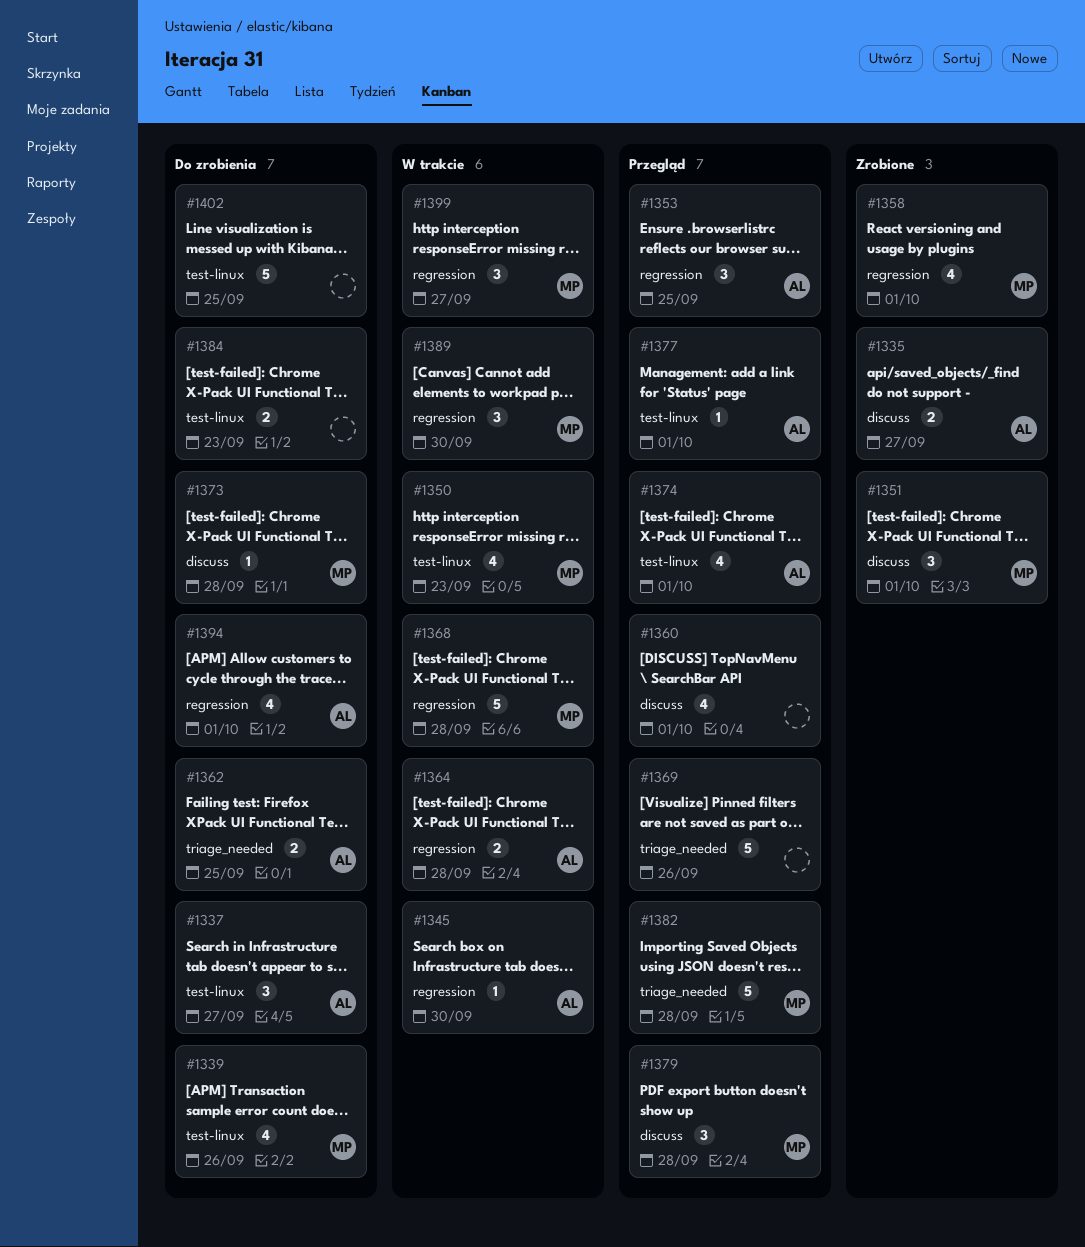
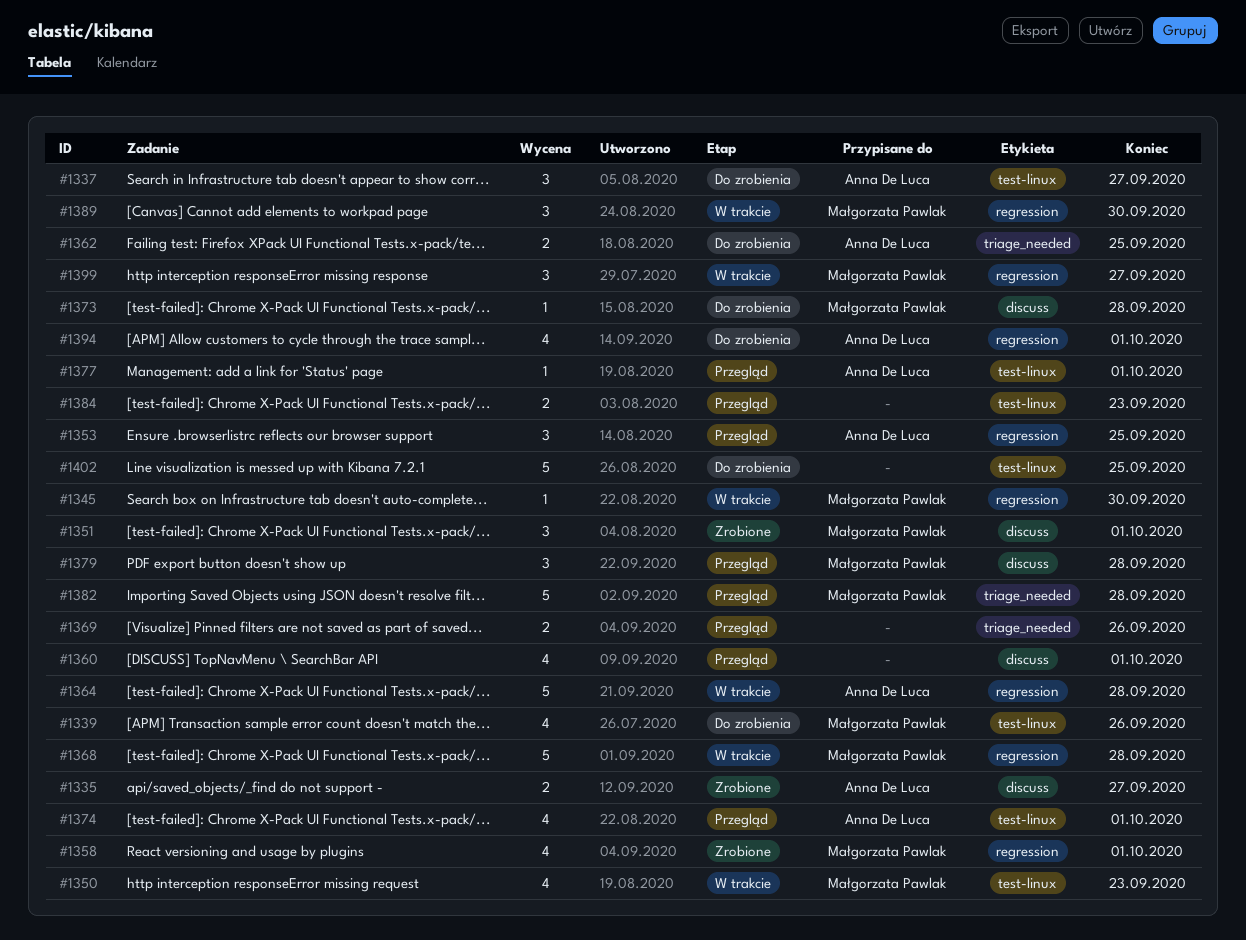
#1345, owner: Anna De Luca -> Małgorzata Pawlak
#1364, estimate: 2 -> 5
#1369, estimate: 5 -> 2
#1384, status: Do zrobienia -> Przegląd

